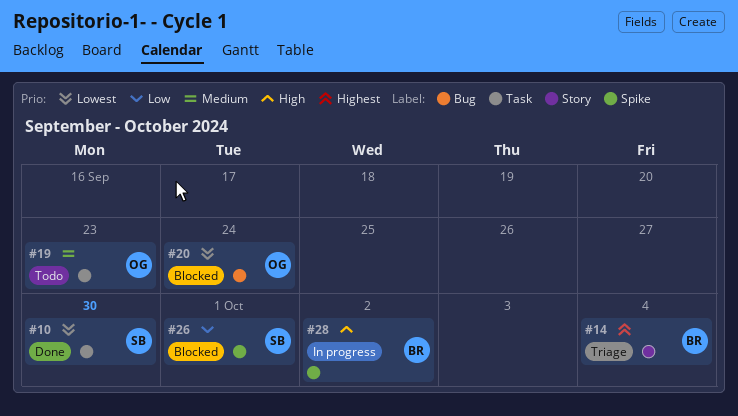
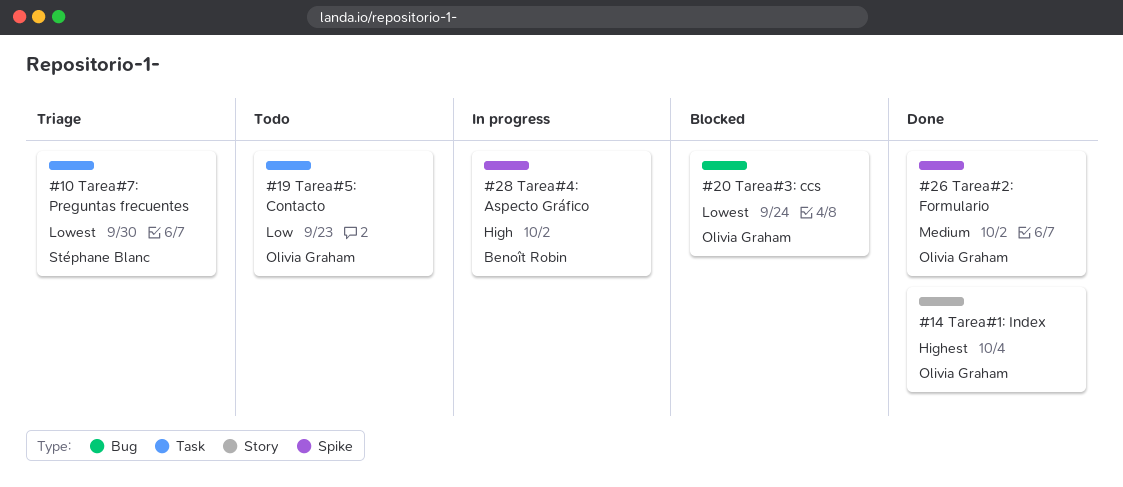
#10, status: Done -> Triage
#14, status: Triage -> Done
#14, owner: Benoît Robin -> Olivia Graham
#19, priority: Medium -> Low
#26, status: Blocked -> Done
#26, owner: Stéphane Blanc -> Olivia Graham
#26, priority: Low -> Medium
#26, due: Oct 1 -> Oct 2

